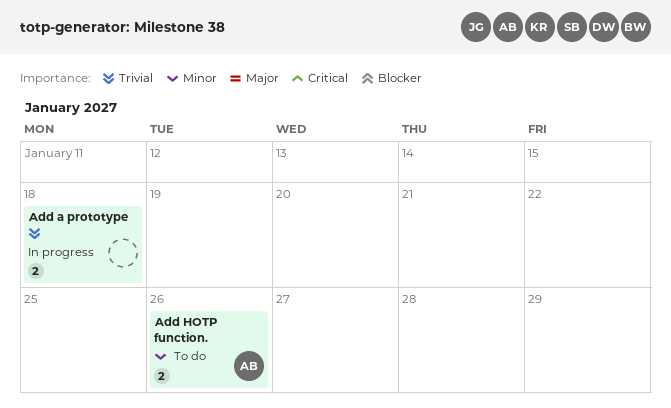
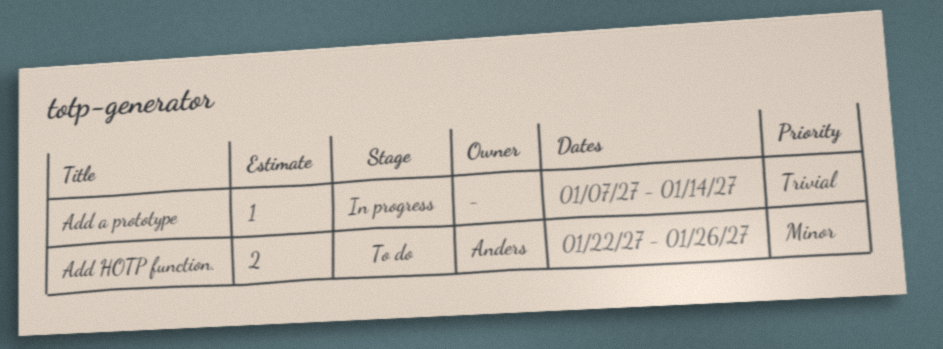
Add a prototype, estimate: 2 -> 1
Add a prototype, due: Jan 18 -> Jan 14

